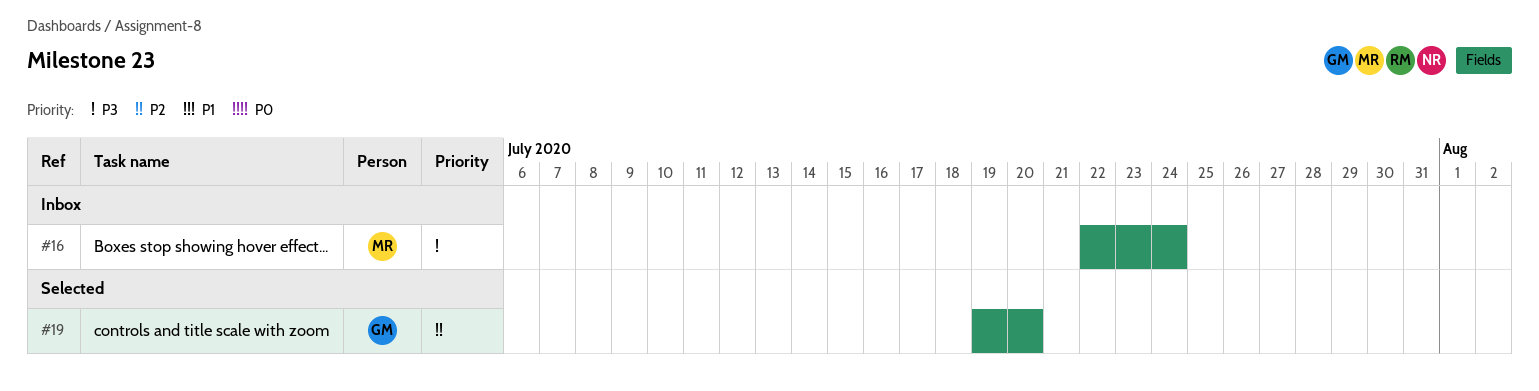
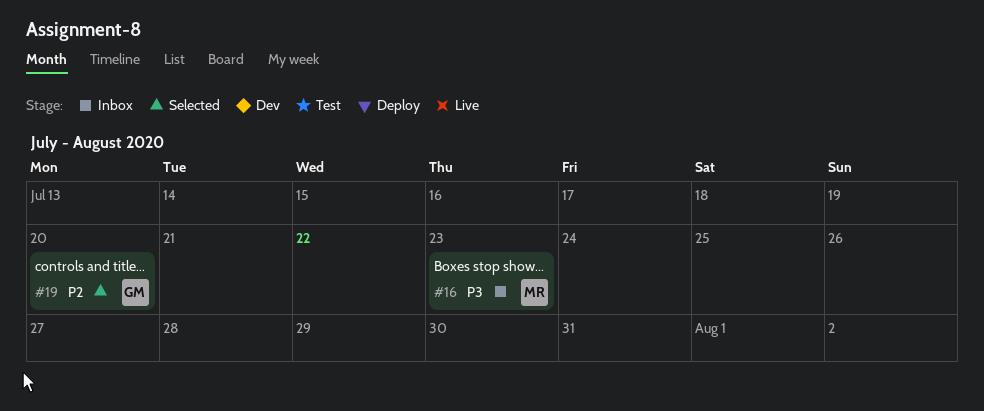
#16, due: Jul 24 -> Jul 23

